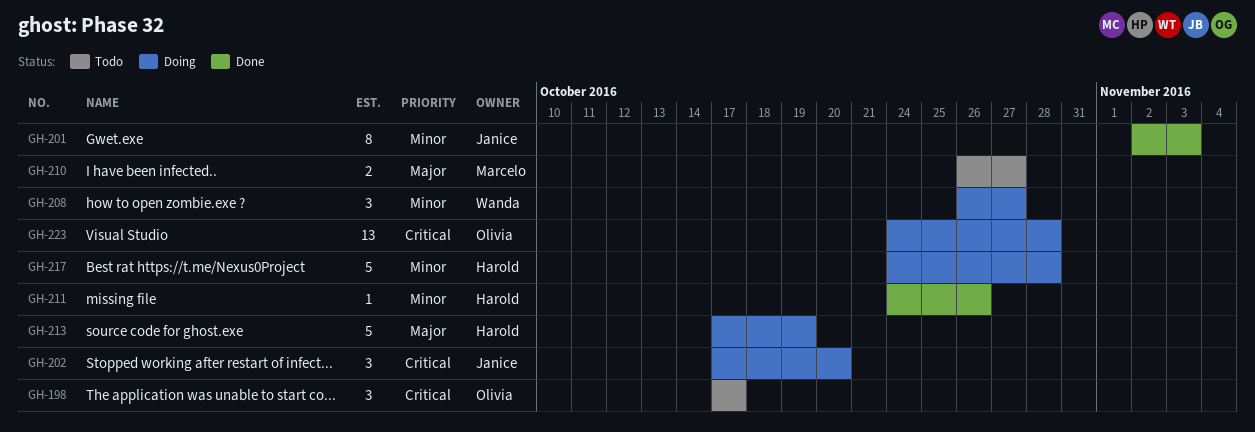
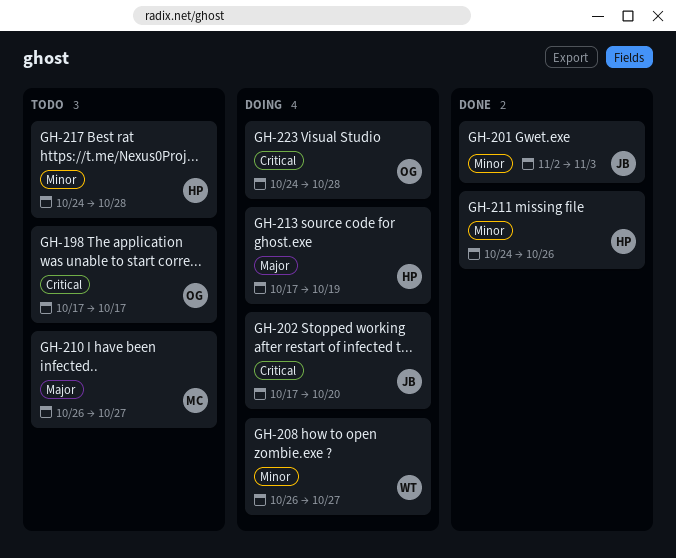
GH-217, status: Doing -> Todo

